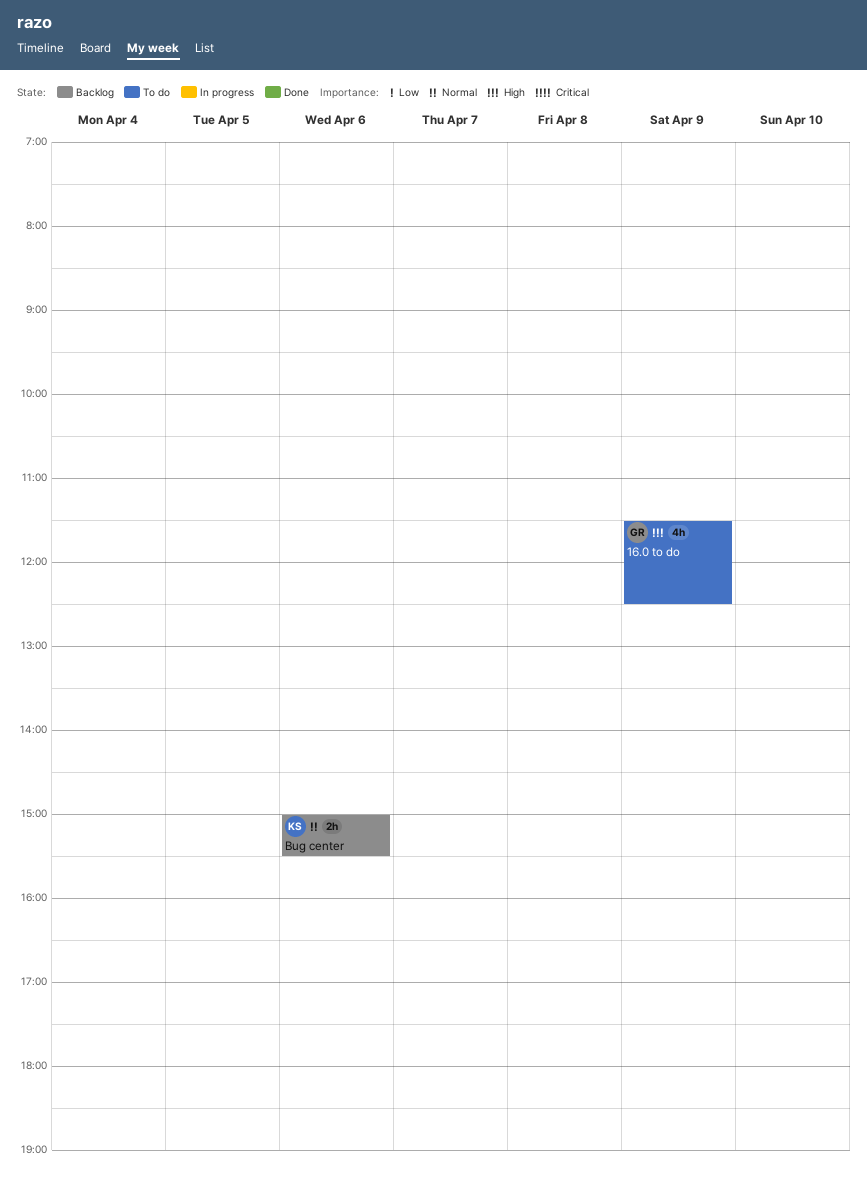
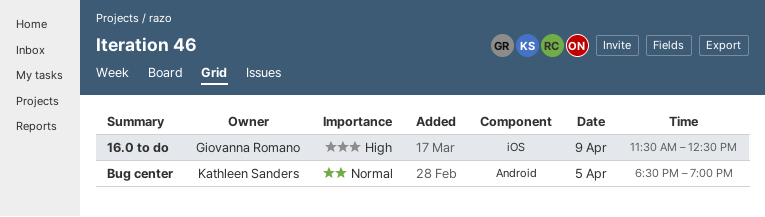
Bug center, day: Apr 6 -> Apr 5
Bug center, begins: 15:00 -> 18:30
Bug center, ends: 15:30 -> 19:00

